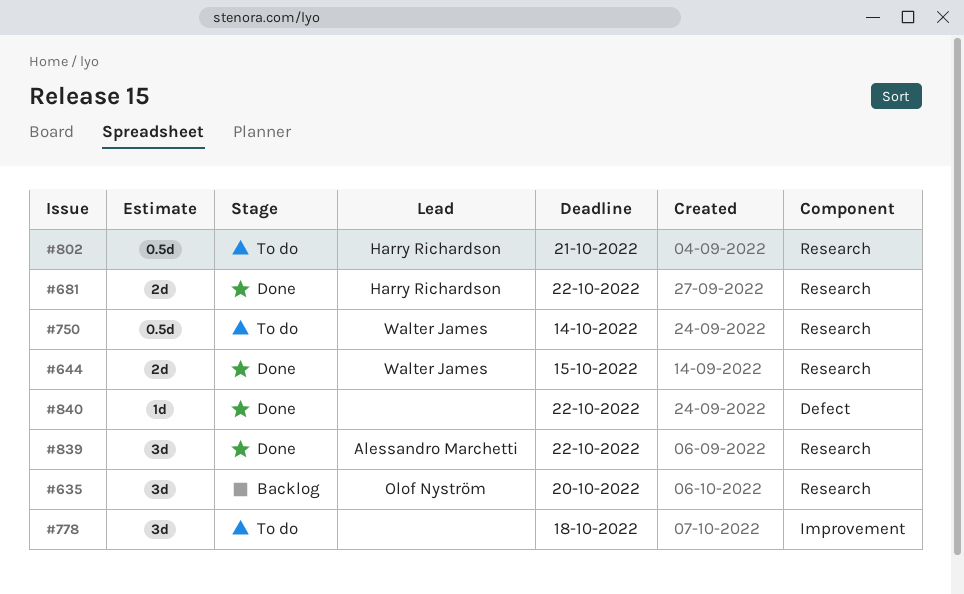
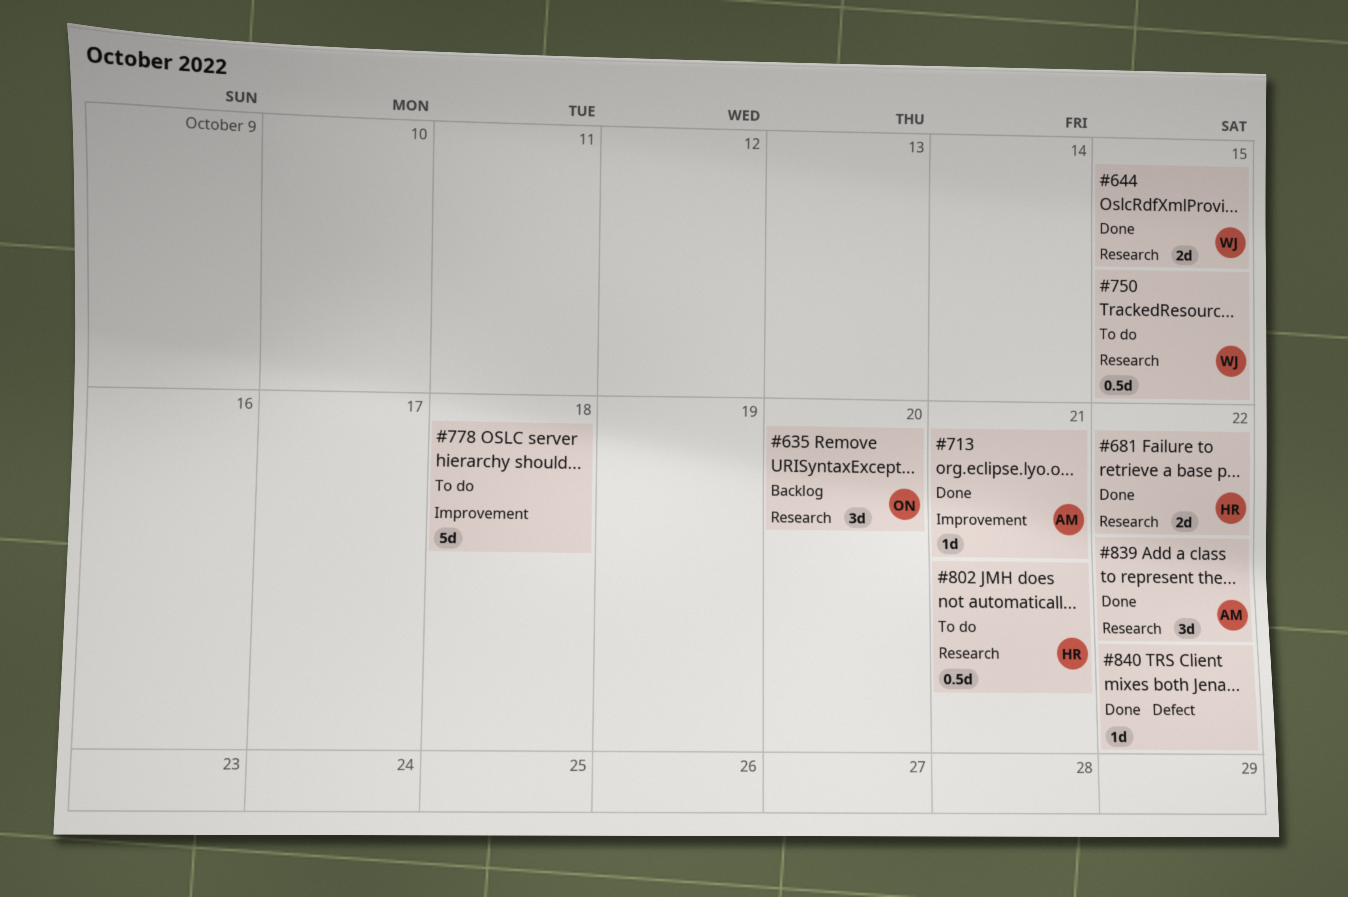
#713: none -> present
#750, due: Oct 14 -> Oct 15
#778, estimate: 3d -> 5d

